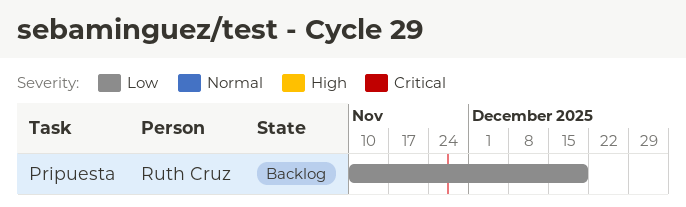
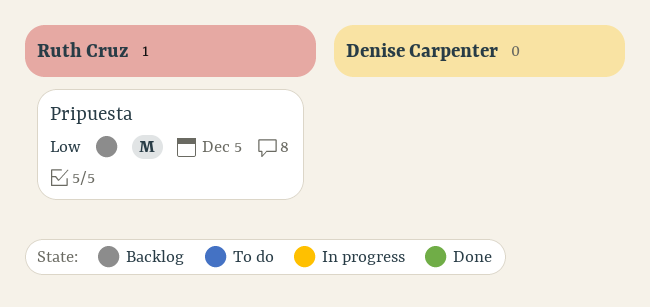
Pripuesta, due: Dec 19 -> Dec 5

